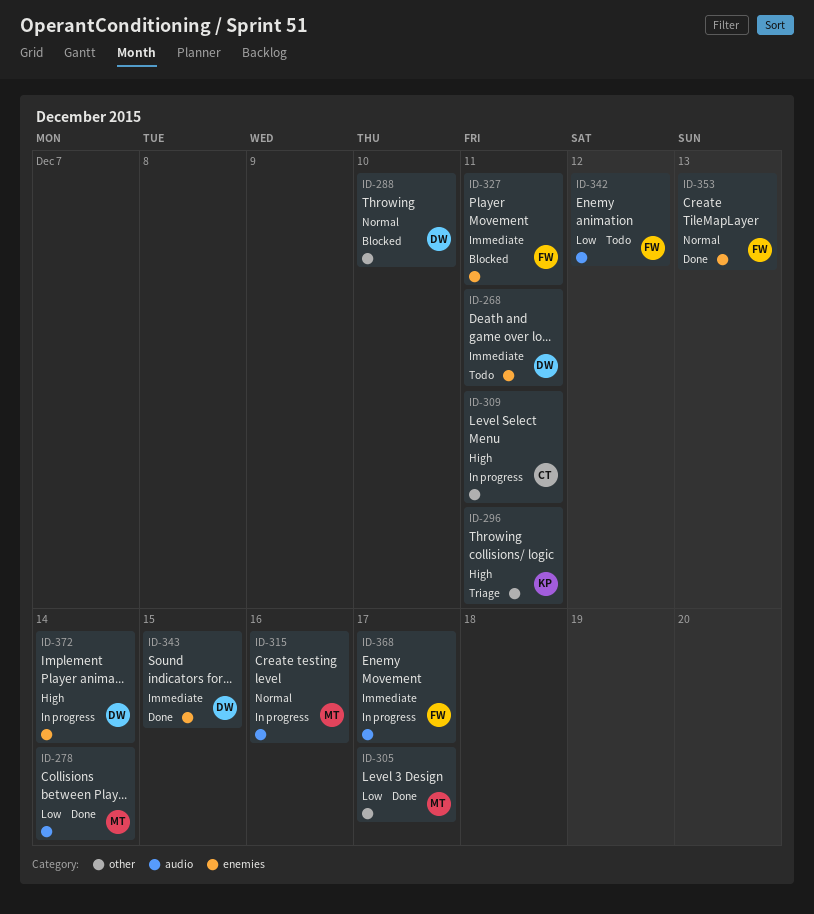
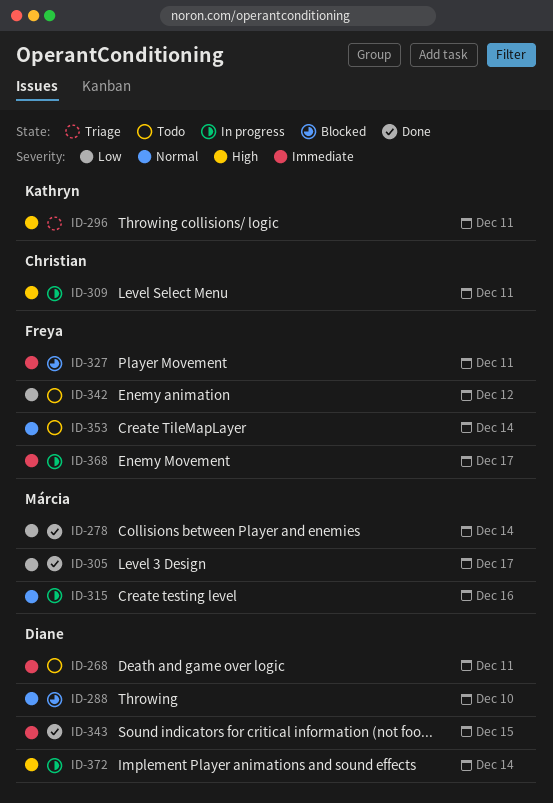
ID-353, status: Done -> Todo
ID-353, due: Dec 13 -> Dec 14

